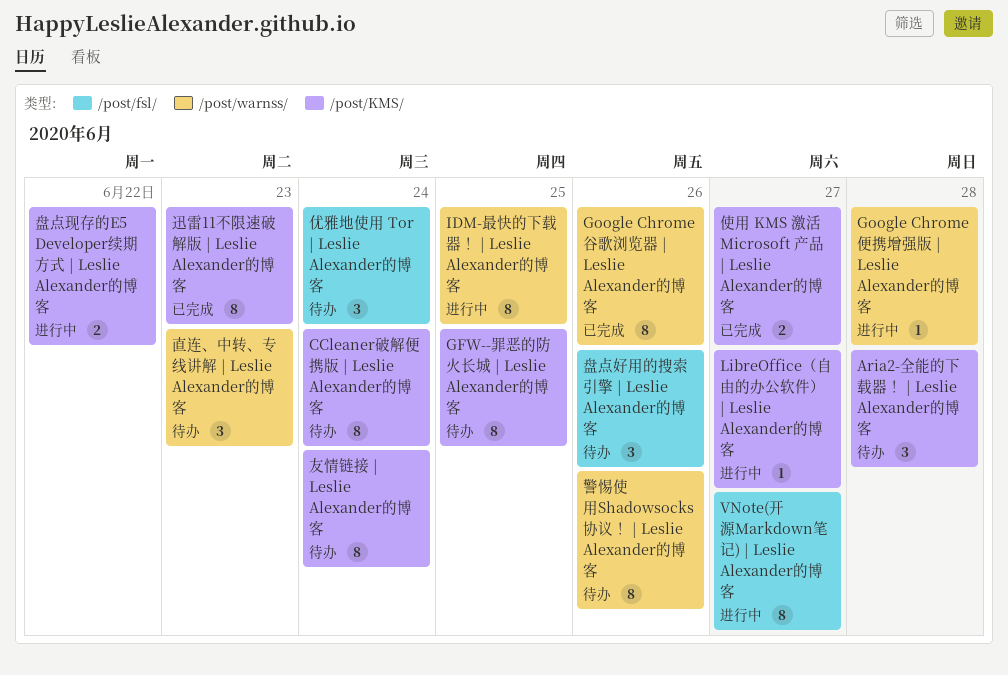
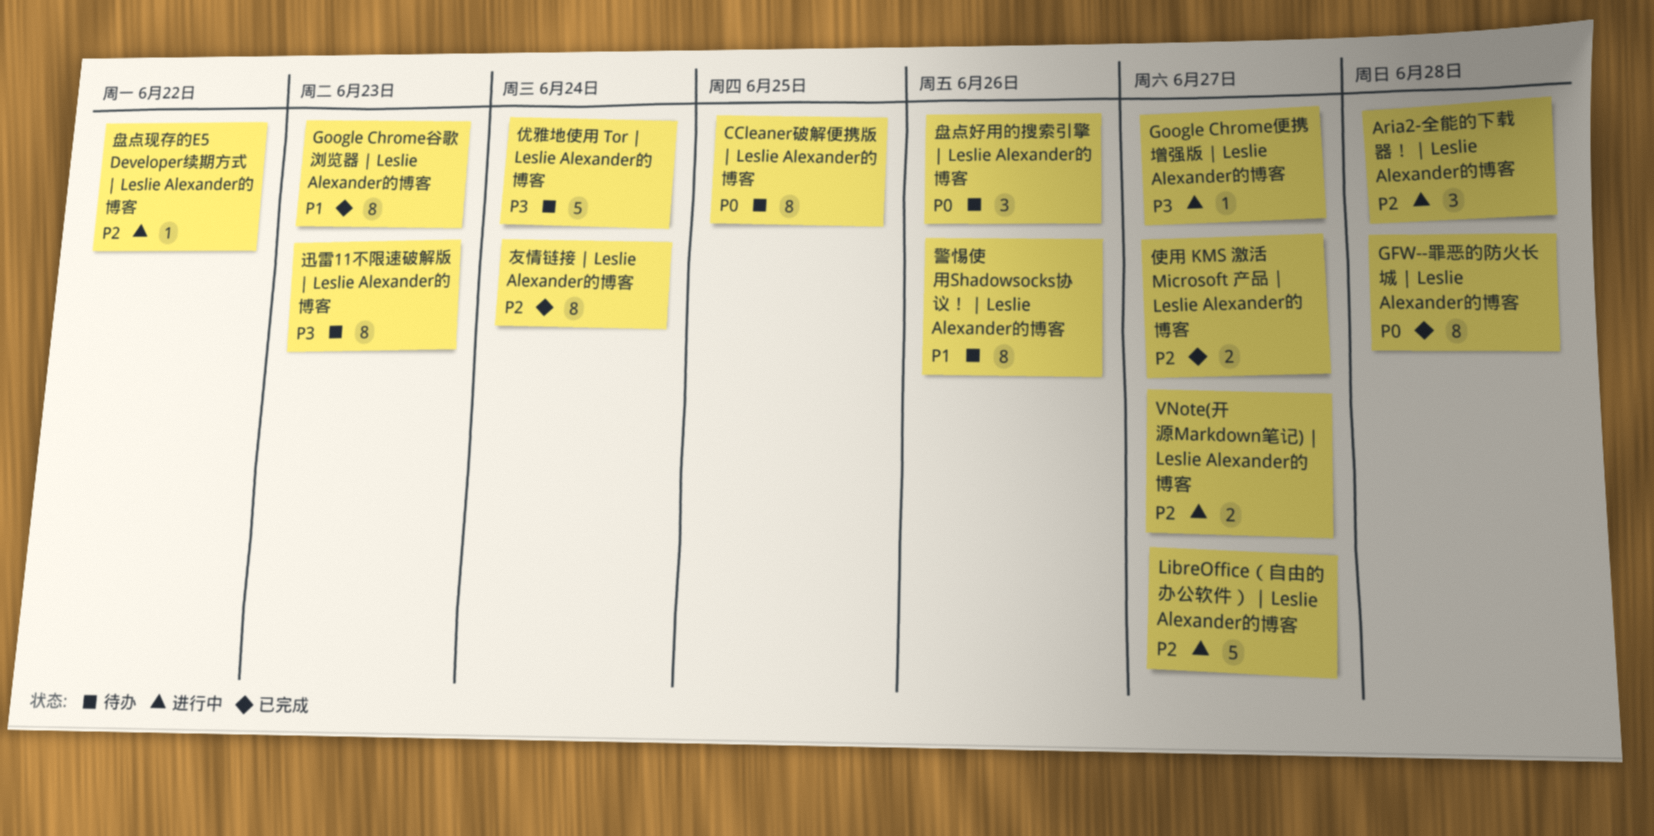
Aria2-全能的下载器！ | Leslie Alexander的博客, status: 待办 -> 进行中
CCleaner破解便携版 | Leslie Alexander的博客, due: Jun 24 -> Jun 25
GFW--罪恶的防火长城 | Leslie Alexander的博客, status: 待办 -> 已完成
GFW--罪恶的防火长城 | Leslie Alexander的博客, due: Jun 25 -> Jun 28
Google Chrome便携增强版 | Leslie Alexander的博客, due: Jun 28 -> Jun 27
Google Chrome谷歌浏览器 | Leslie Alexander的博客, due: Jun 26 -> Jun 23
IDM-最快的下载器！ | Leslie Alexander的博客: present -> none
LibreOffice（自由的办公软件） | Leslie Alexander的博客, estimate: 1 -> 5
VNote(开源Markdown笔记) | Leslie Alexander的博客, estimate: 8 -> 2
优雅地使用 Tor | Leslie Alexander的博客, estimate: 3 -> 5
友情链接 | Leslie Alexander的博客, status: 待办 -> 已完成
盘点现存的E5 Developer续期方式 | Leslie Alexander的博客, estimate: 2 -> 1
直连、中转、专线讲解 | Leslie Alexander的博客: present -> none
迅雷11不限速破解版 | Leslie Alexander的博客, status: 已完成 -> 待办

